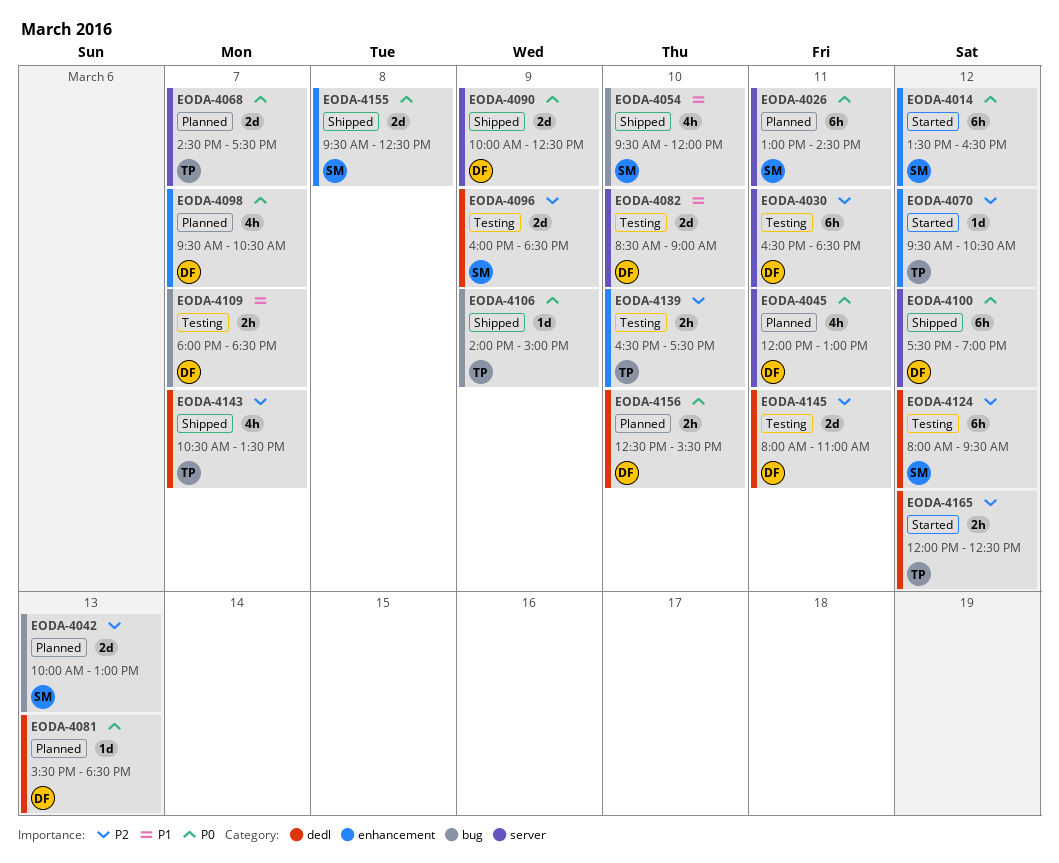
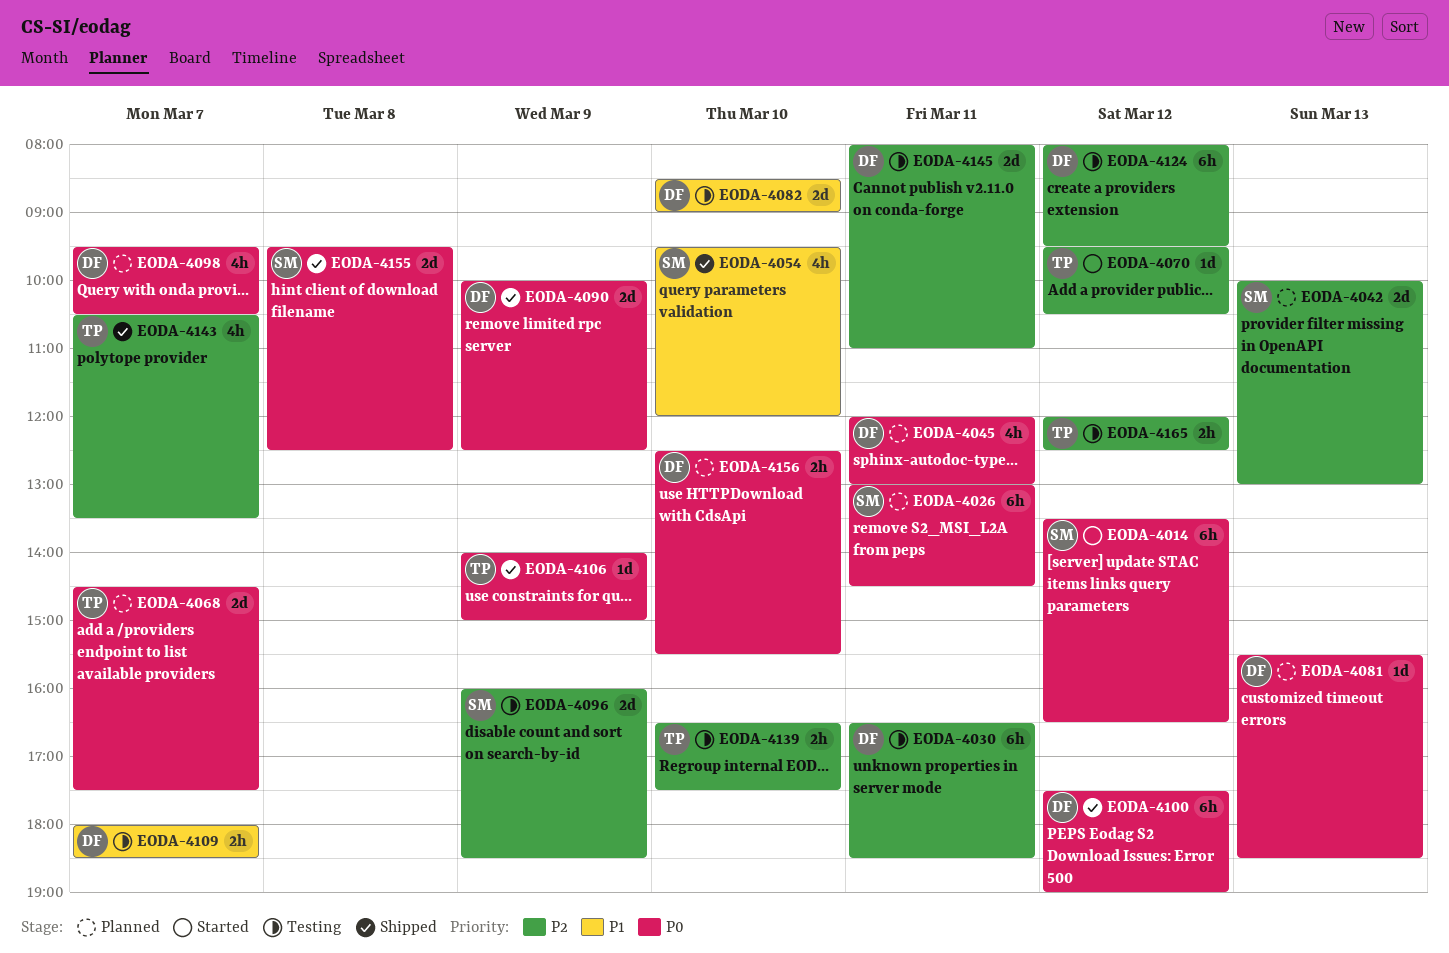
EODA-4124, owner: SM -> DF
EODA-4165, status: Started -> Testing

